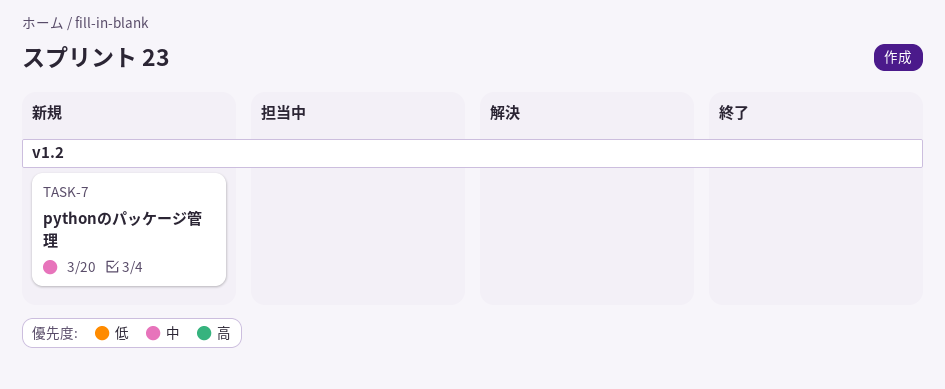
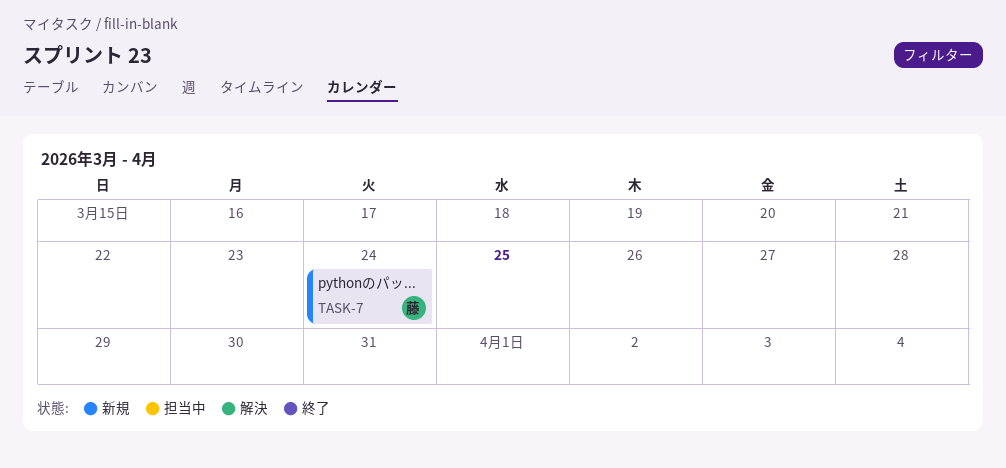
TASK-7, due: Mar 20 -> Mar 24

